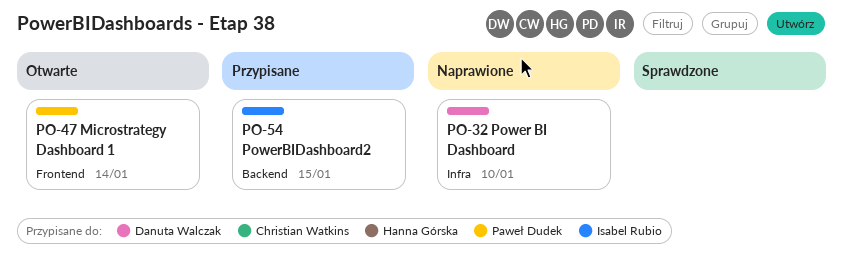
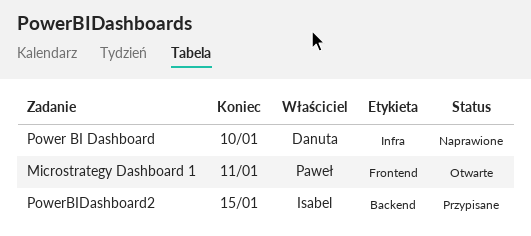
Microstrategy Dashboard 1, due: Jan 14 -> Jan 11

